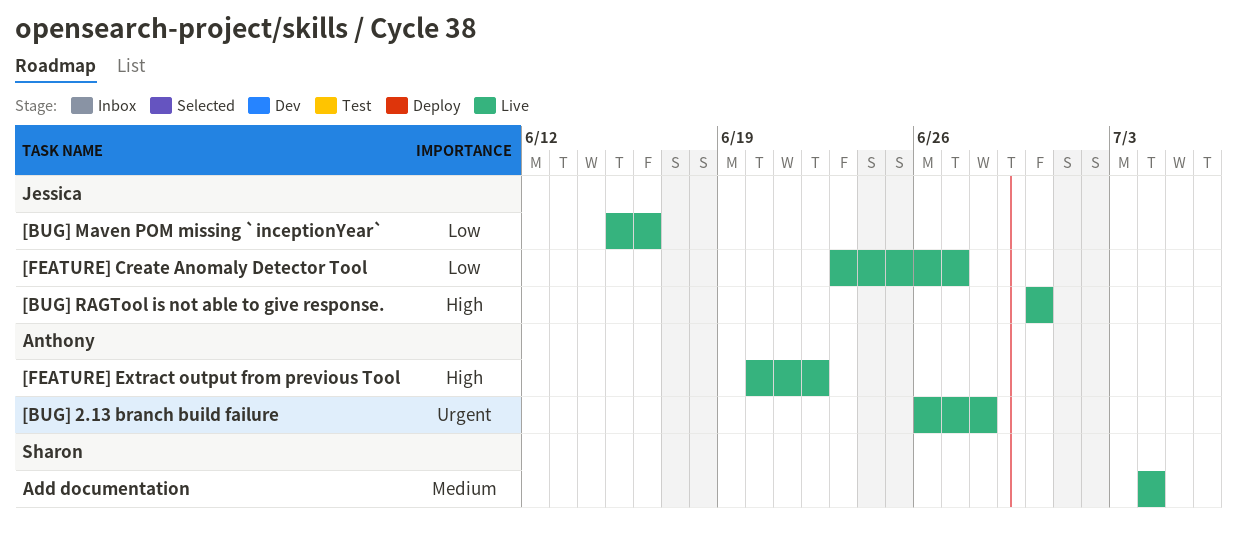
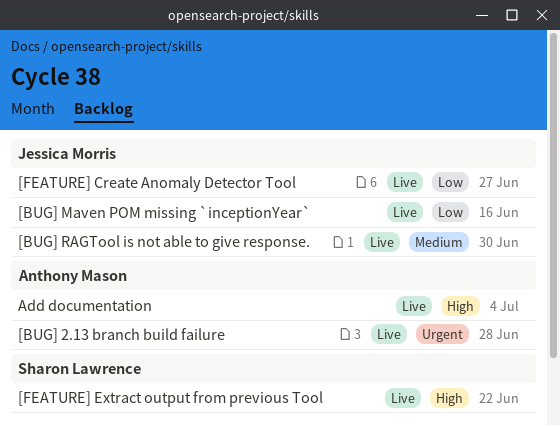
[BUG] RAGTool is not able to give response., priority: High -> Medium
[FEATURE] Extract output from previous Tool, owner: Anthony Mason -> Sharon Lawrence
Add documentation, owner: Sharon Lawrence -> Anthony Mason
Add documentation, priority: Medium -> High

